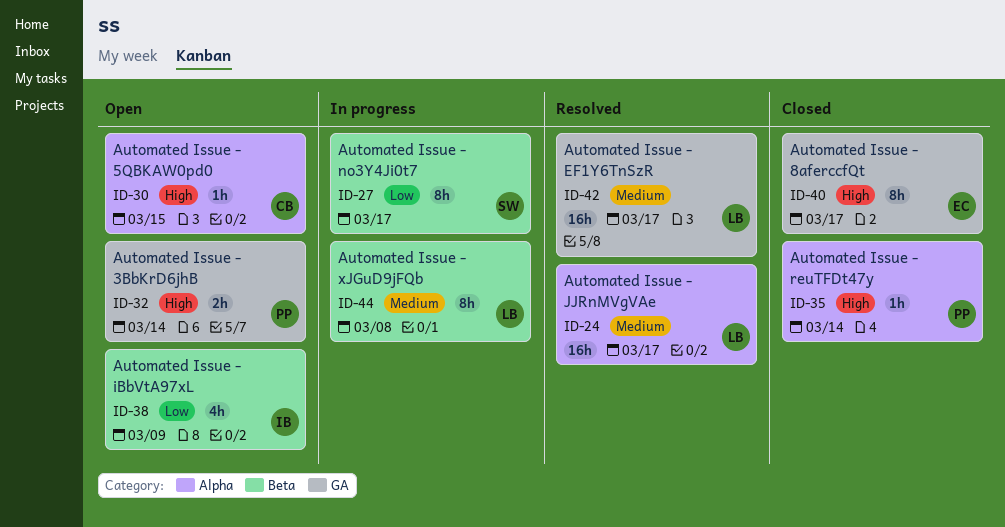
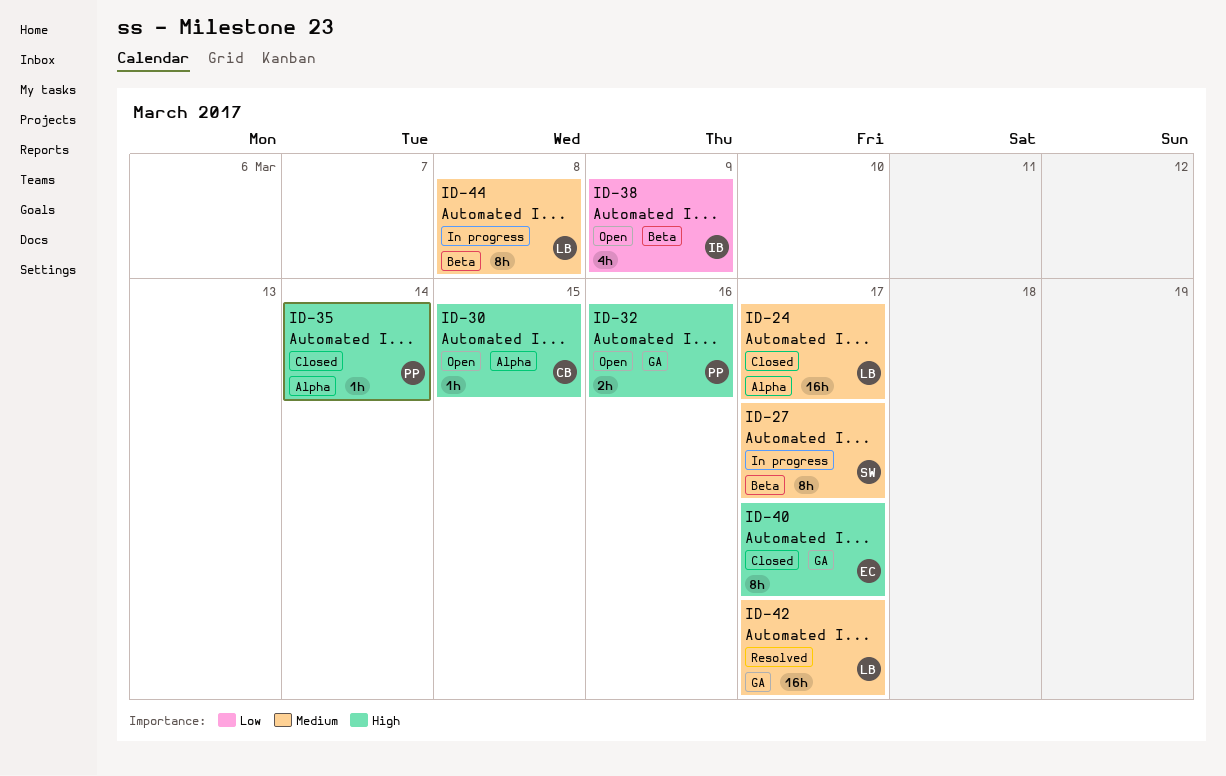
ID-24, status: Resolved -> Closed
ID-27, priority: Low -> Medium
ID-32, due: Mar 14 -> Mar 16

